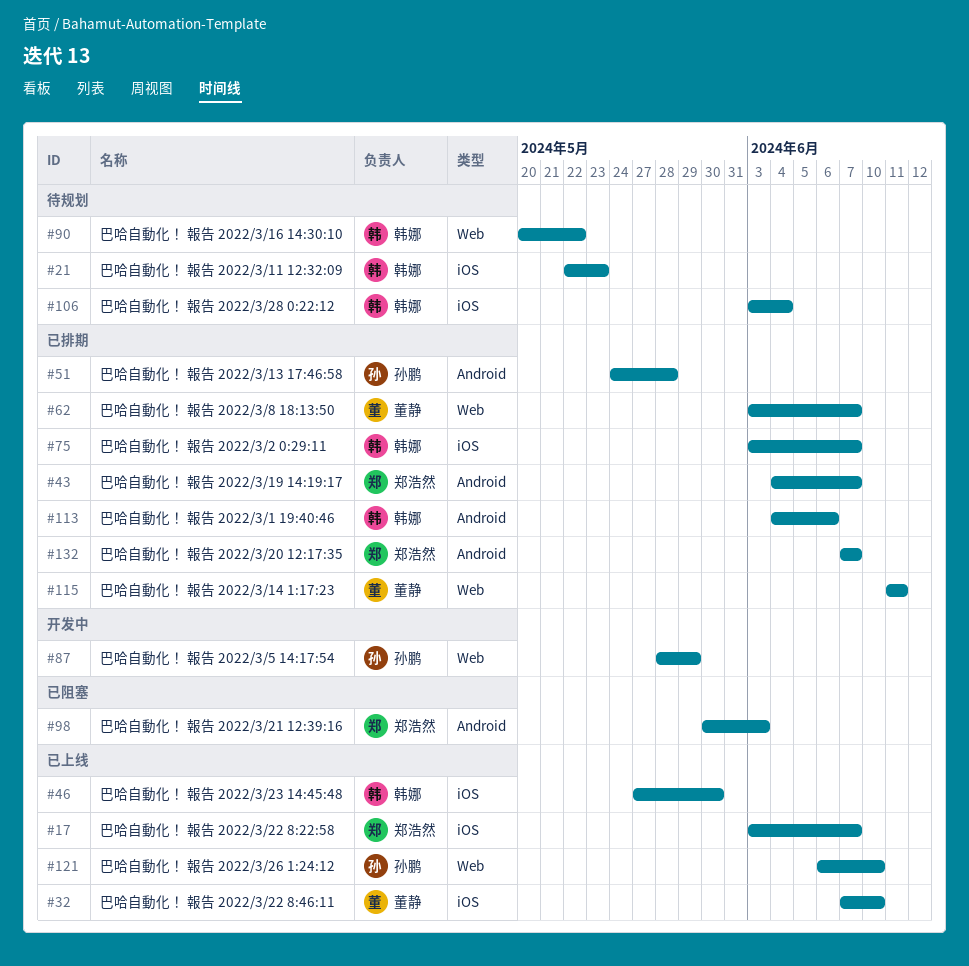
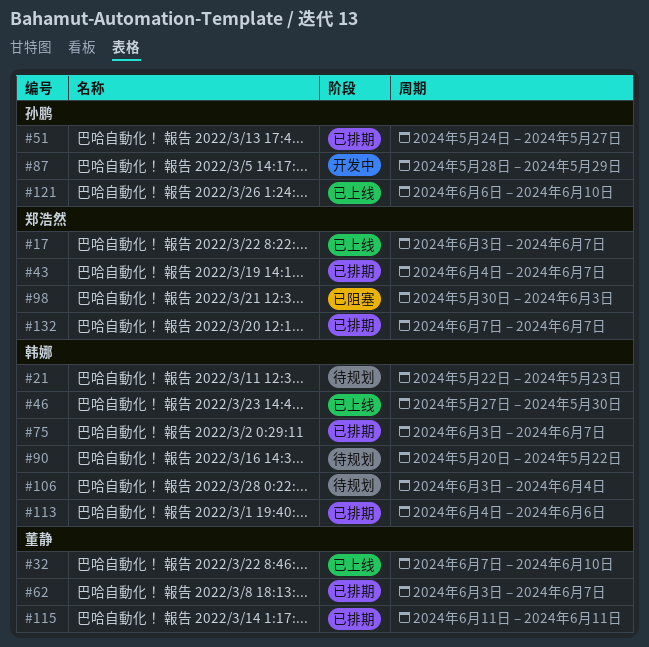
#51, due: May 28 -> May 27

